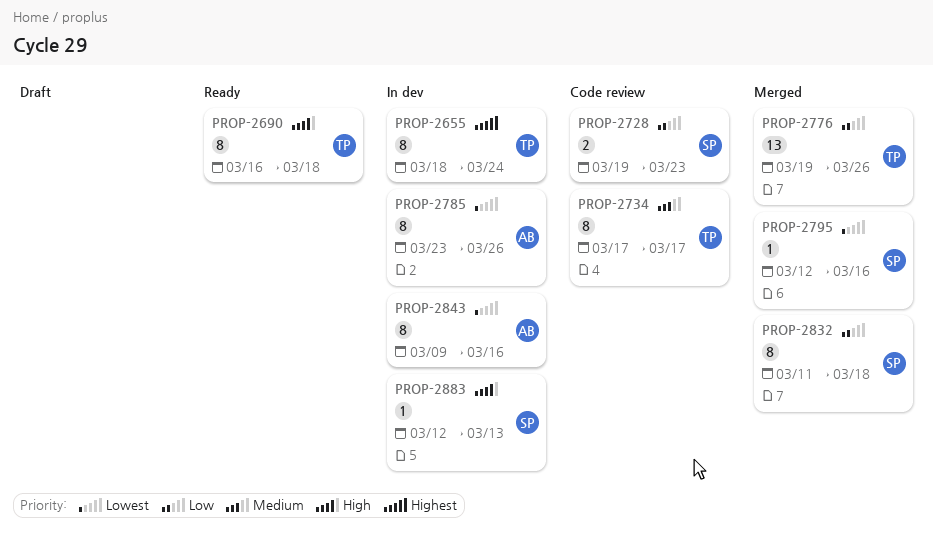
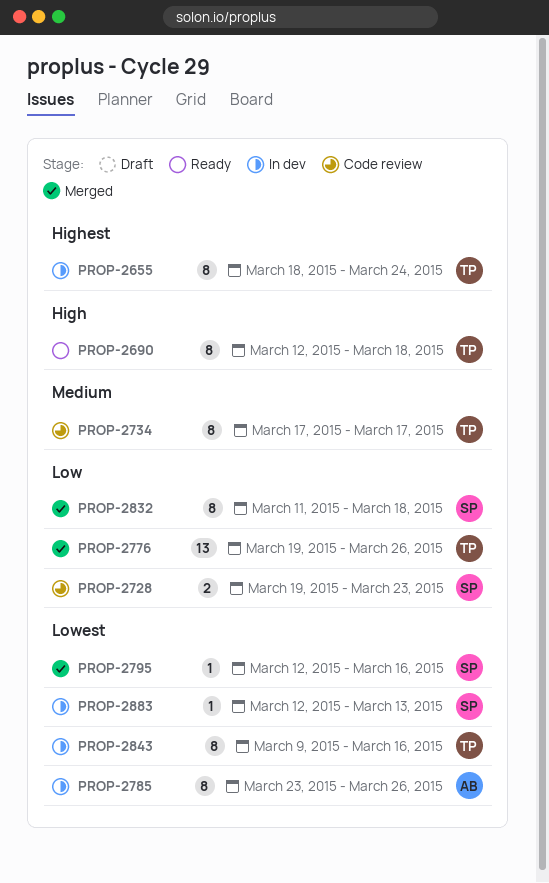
PROP-2690, start: Mar 16 -> Mar 12
PROP-2843, owner: AB -> TP
PROP-2883, priority: High -> Lowest

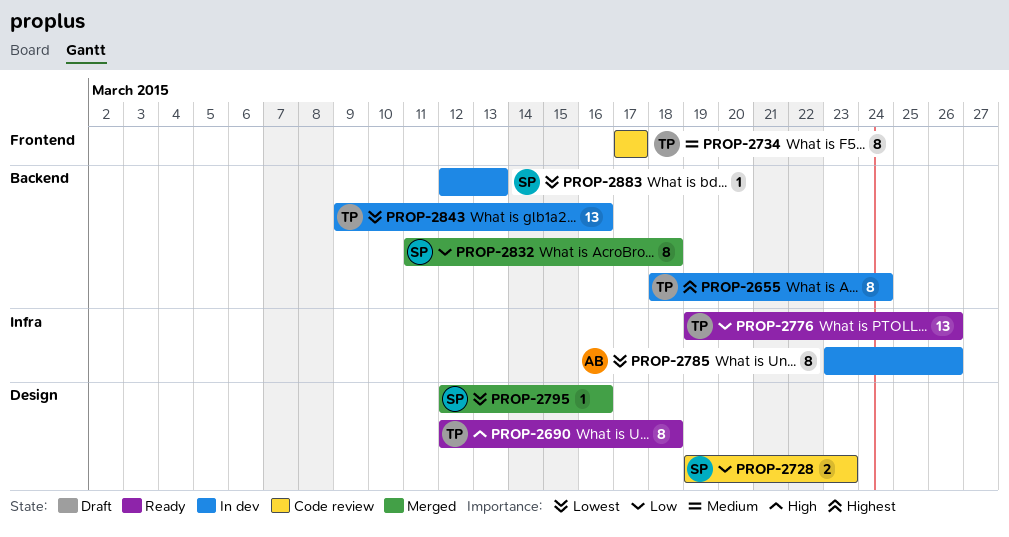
PROP-2776, status: Merged -> Ready
PROP-2843, estimate: 8 -> 13

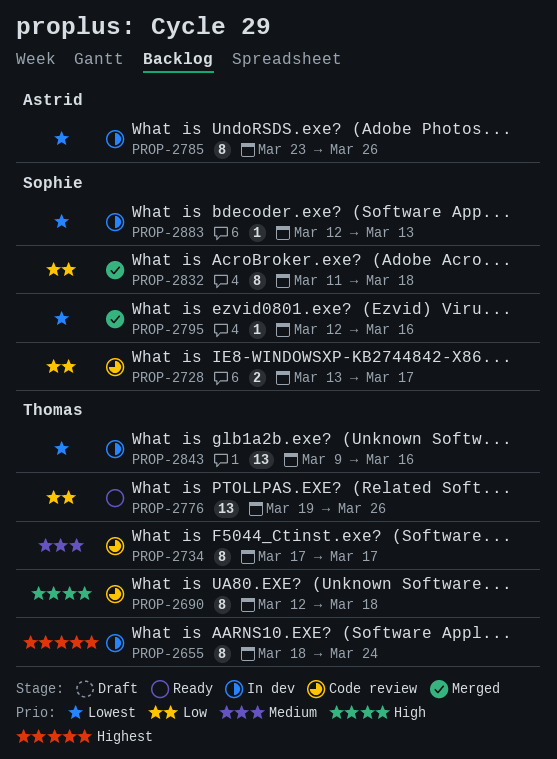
PROP-2690, status: Ready -> Code review
PROP-2728, start: Mar 19 -> Mar 13
PROP-2728, due: Mar 23 -> Mar 17

